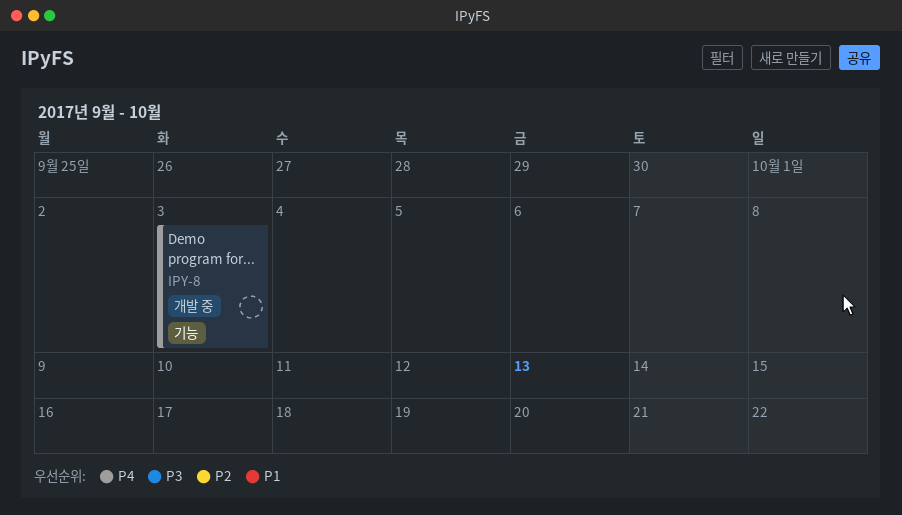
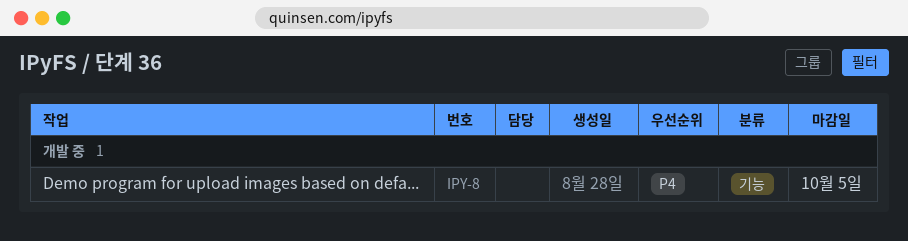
IPY-8, due: Oct 3 -> Oct 5

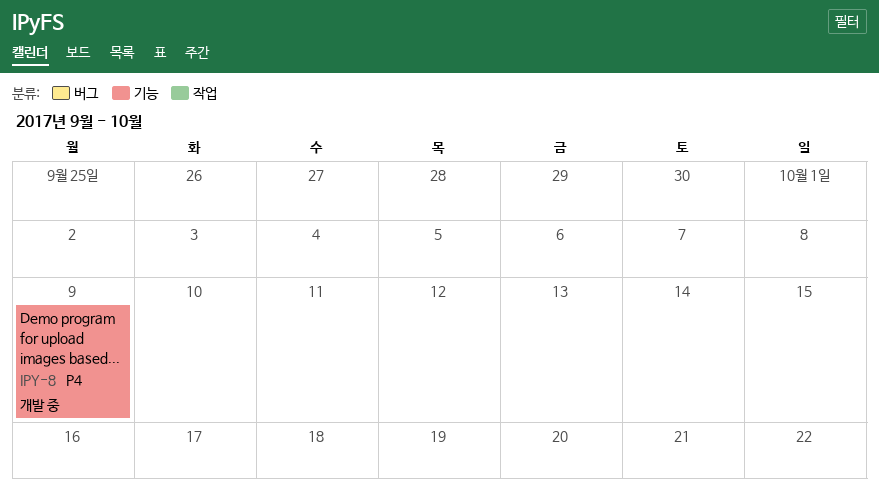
IPY-8, due: Oct 5 -> Oct 9

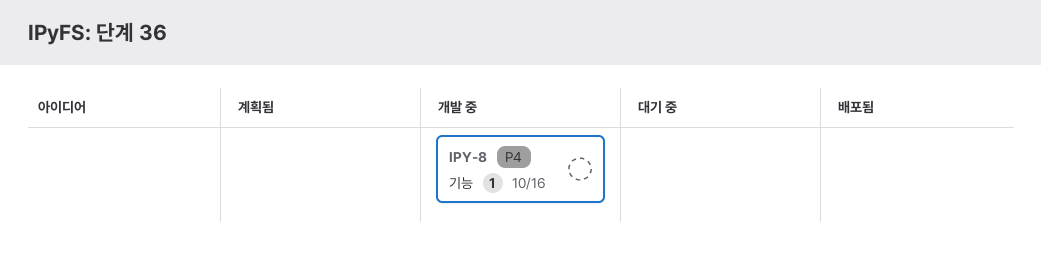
IPY-8, due: Oct 9 -> Oct 16

